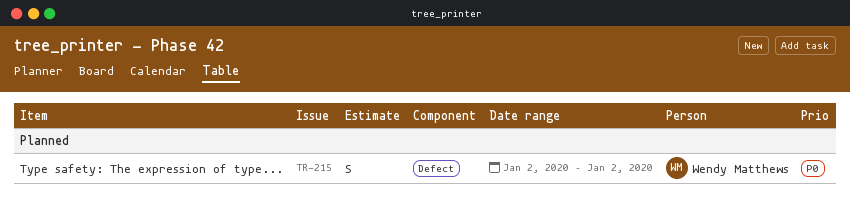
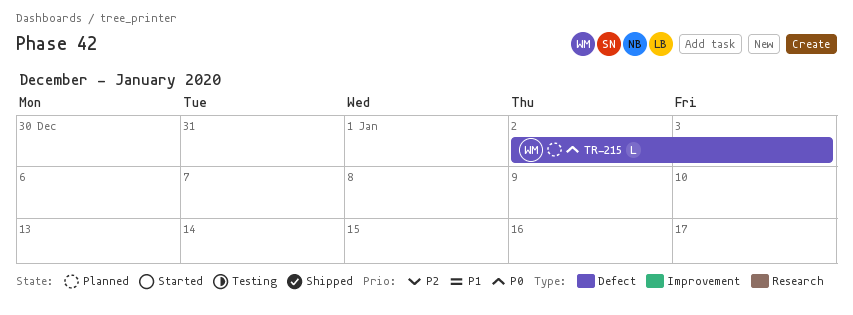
TR-215, estimate: S -> L
TR-215, due: Jan 2 -> Jan 3

